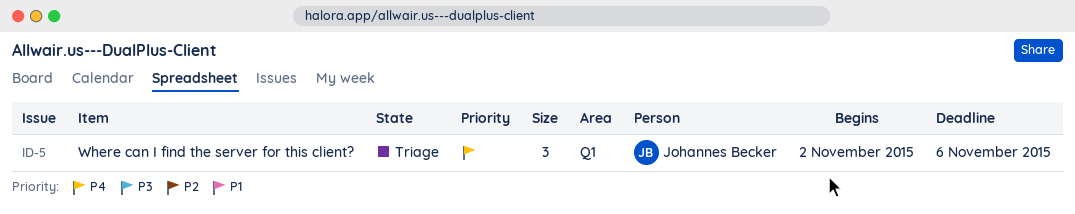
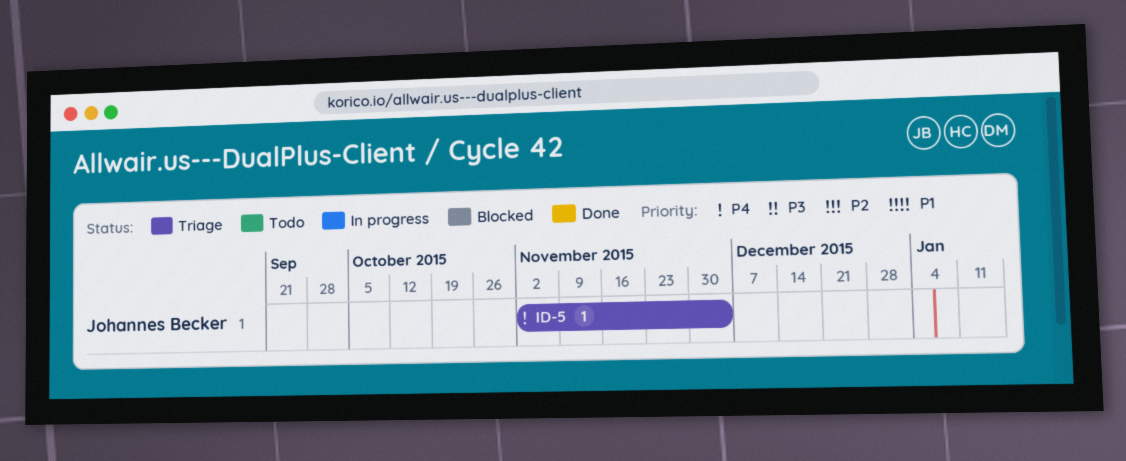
ID-5, estimate: 3 -> 1
ID-5, due: Nov 6 -> Dec 4

